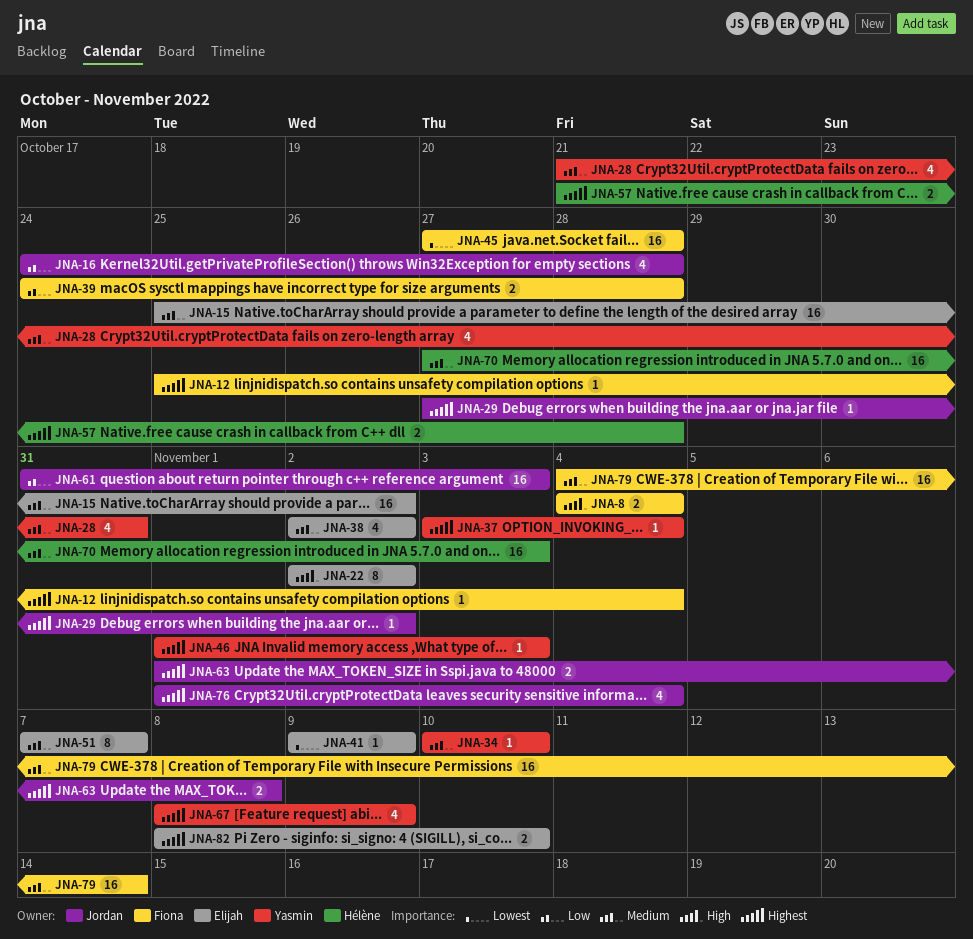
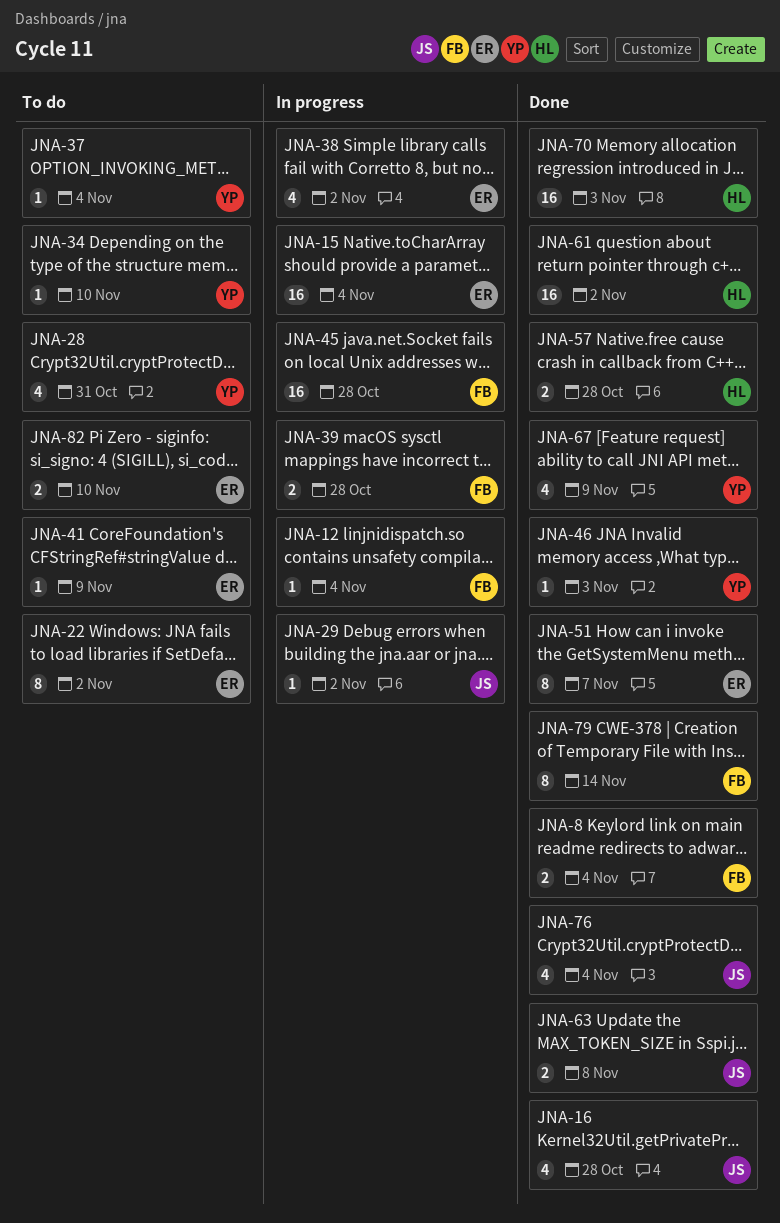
JNA-15, due: Nov 2 -> Nov 4
JNA-61, owner: Jordan -> Hélène
JNA-61, due: Nov 3 -> Nov 2
JNA-79, estimate: 16 -> 8

